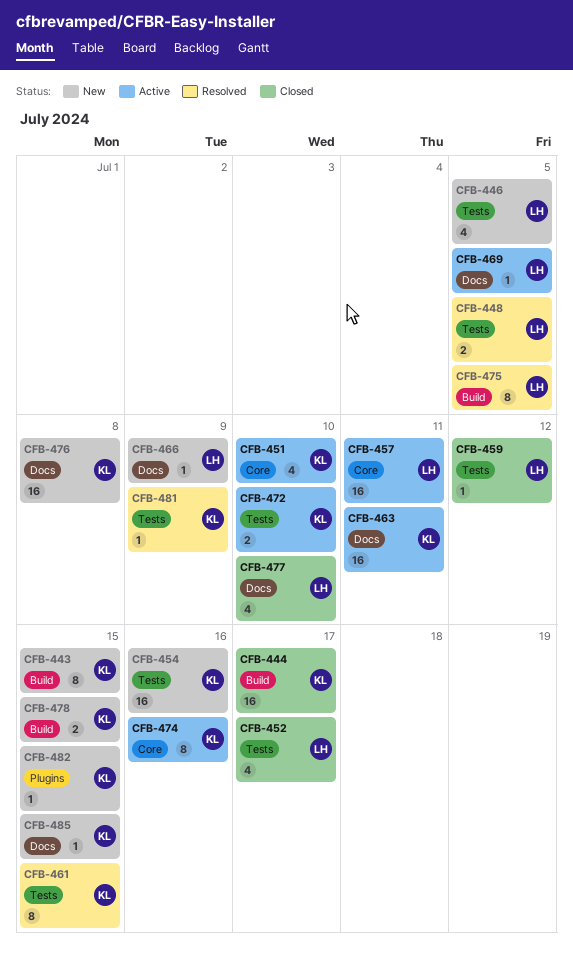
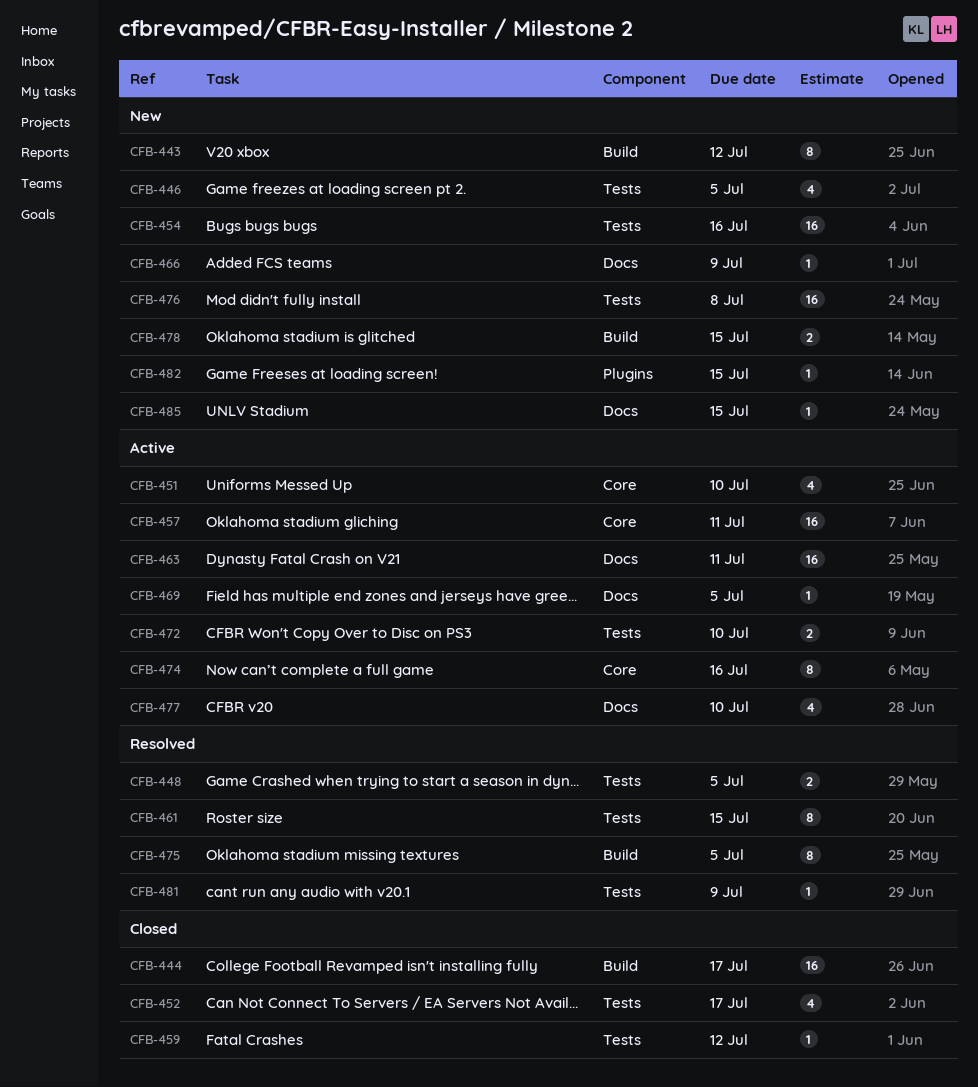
CFB-443, due: Jul 15 -> Jul 12
CFB-476, label: Docs -> Tests
CFB-477, status: Closed -> Active

